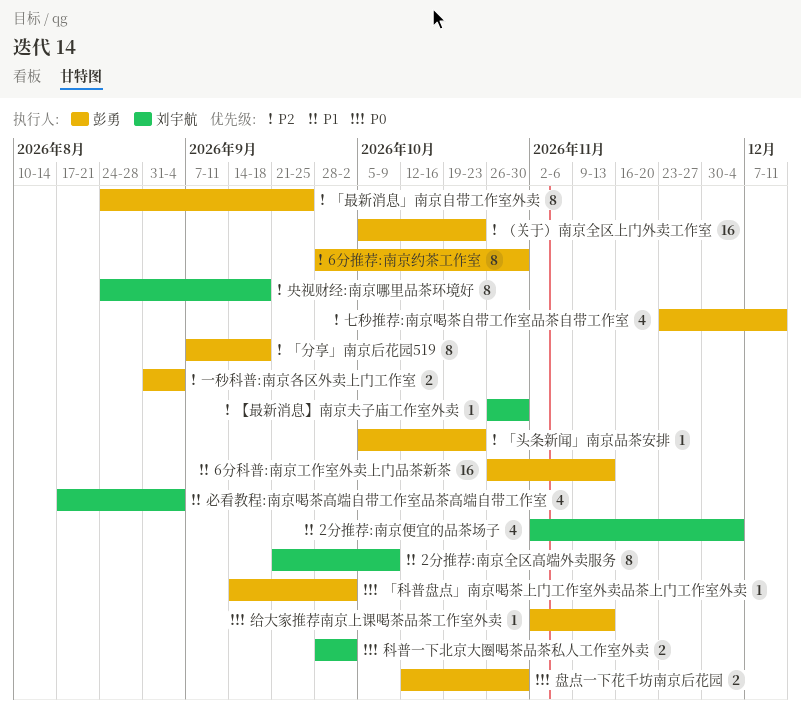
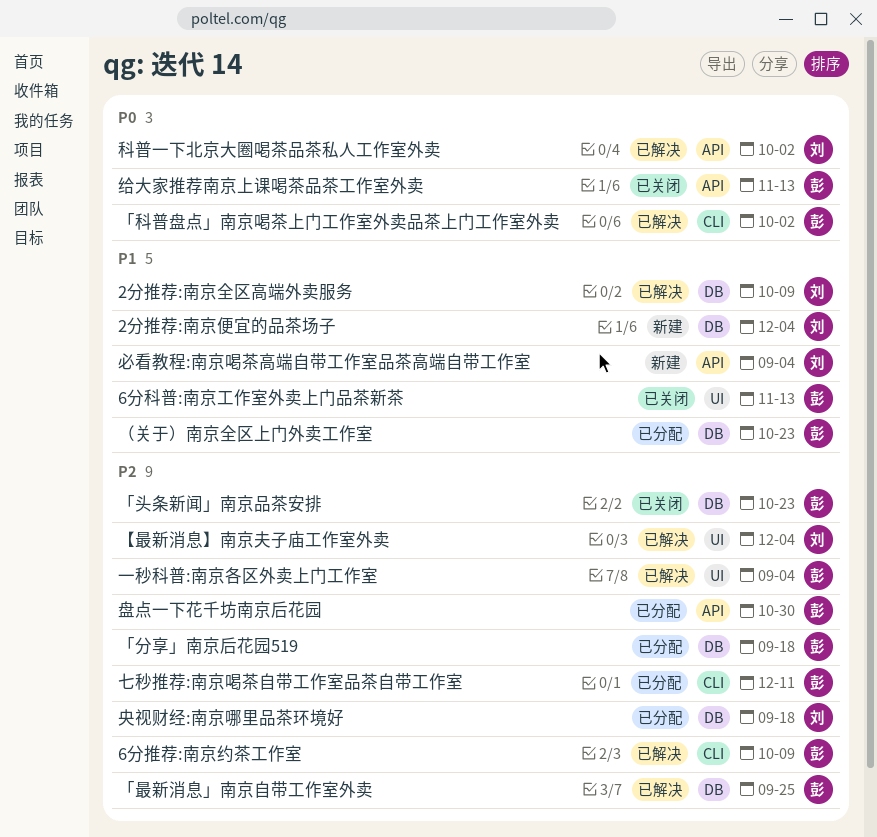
6分推荐:南京约茶工作室, due: Oct 30 -> Oct 9
【最新消息】南京夫子庙工作室外卖, due: Oct 30 -> Dec 4
盘点一下花千坊南京后花园, priority: P0 -> P2
（关于）南京全区上门外卖工作室, priority: P2 -> P1

